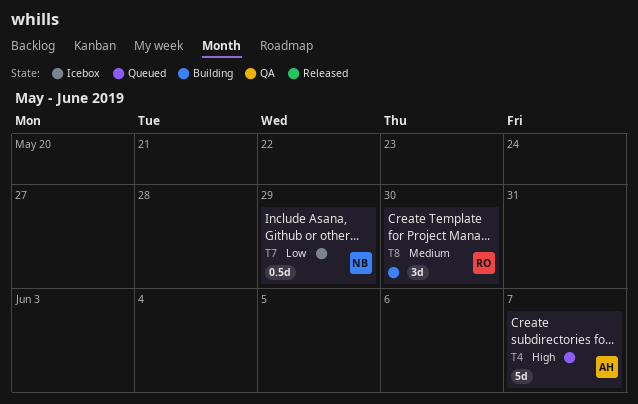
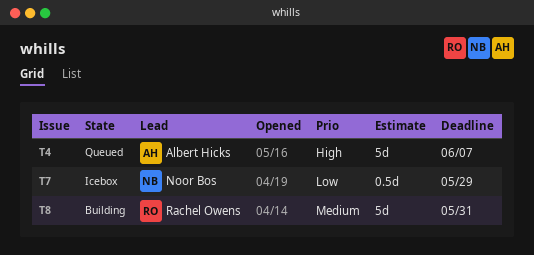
T8, estimate: 3d -> 5d
T8, due: May 30 -> May 31

